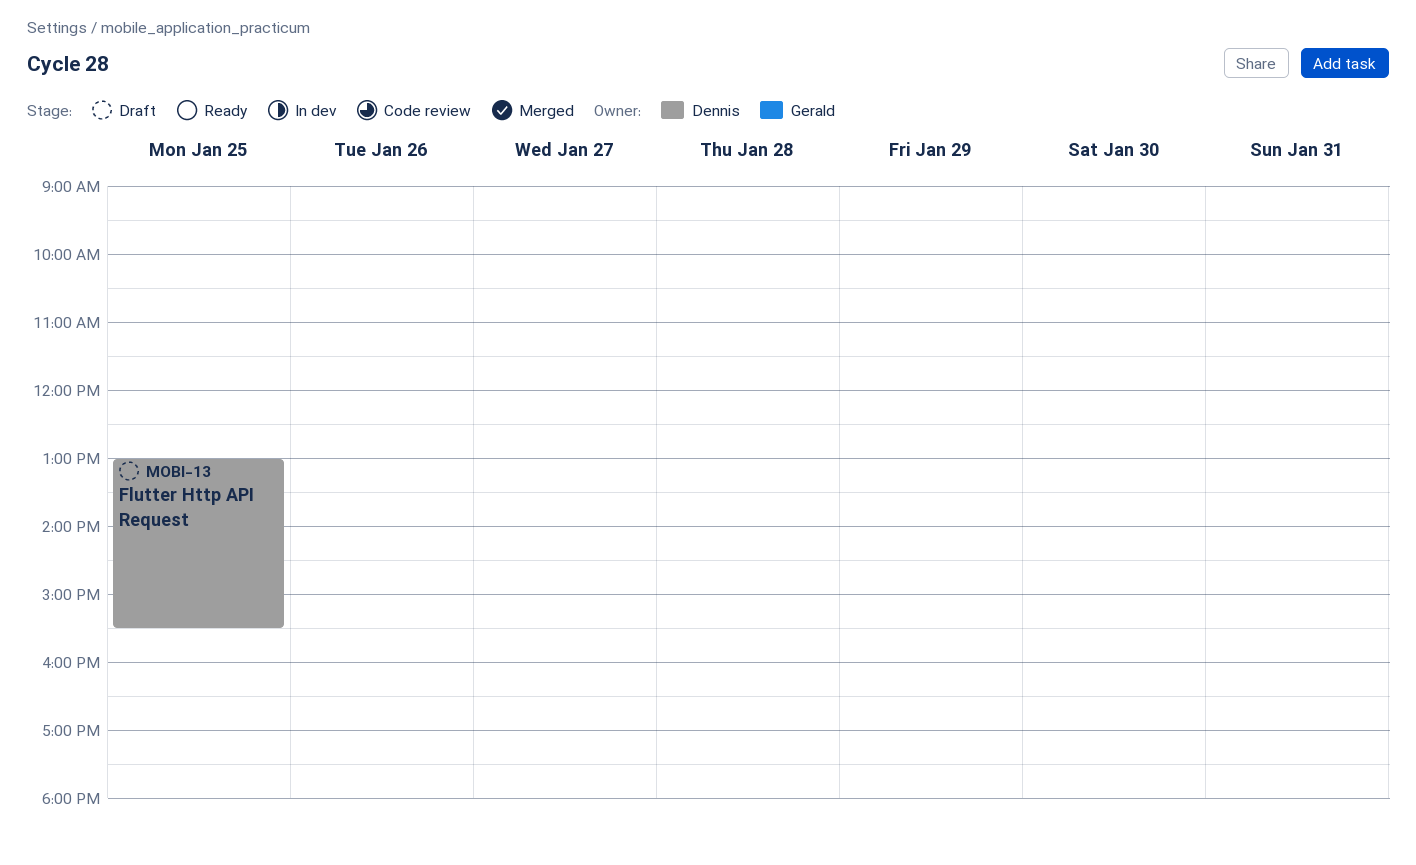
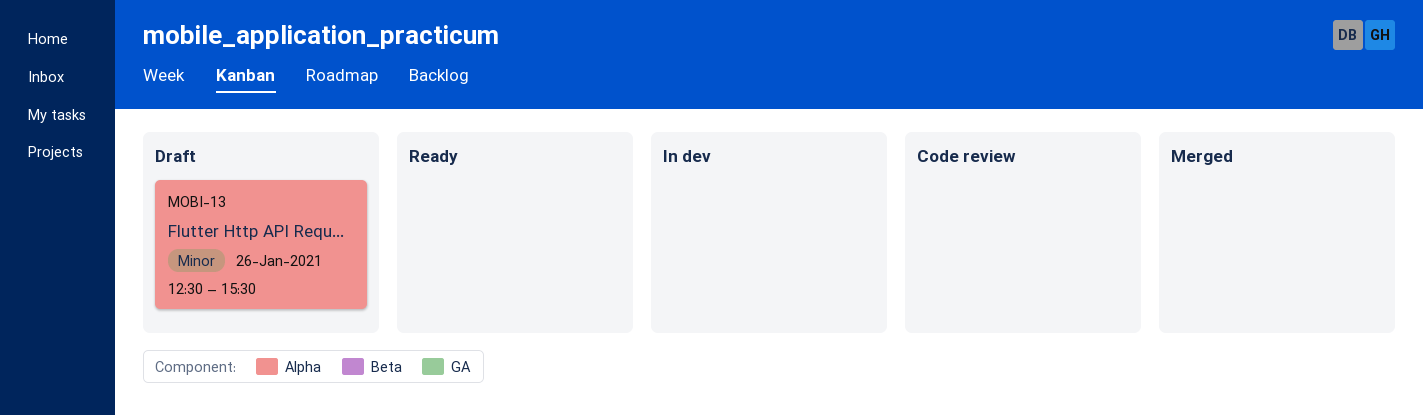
MOBI-13, day: Jan 25 -> Jan 26
MOBI-13, begins: 13:00 -> 12:30

